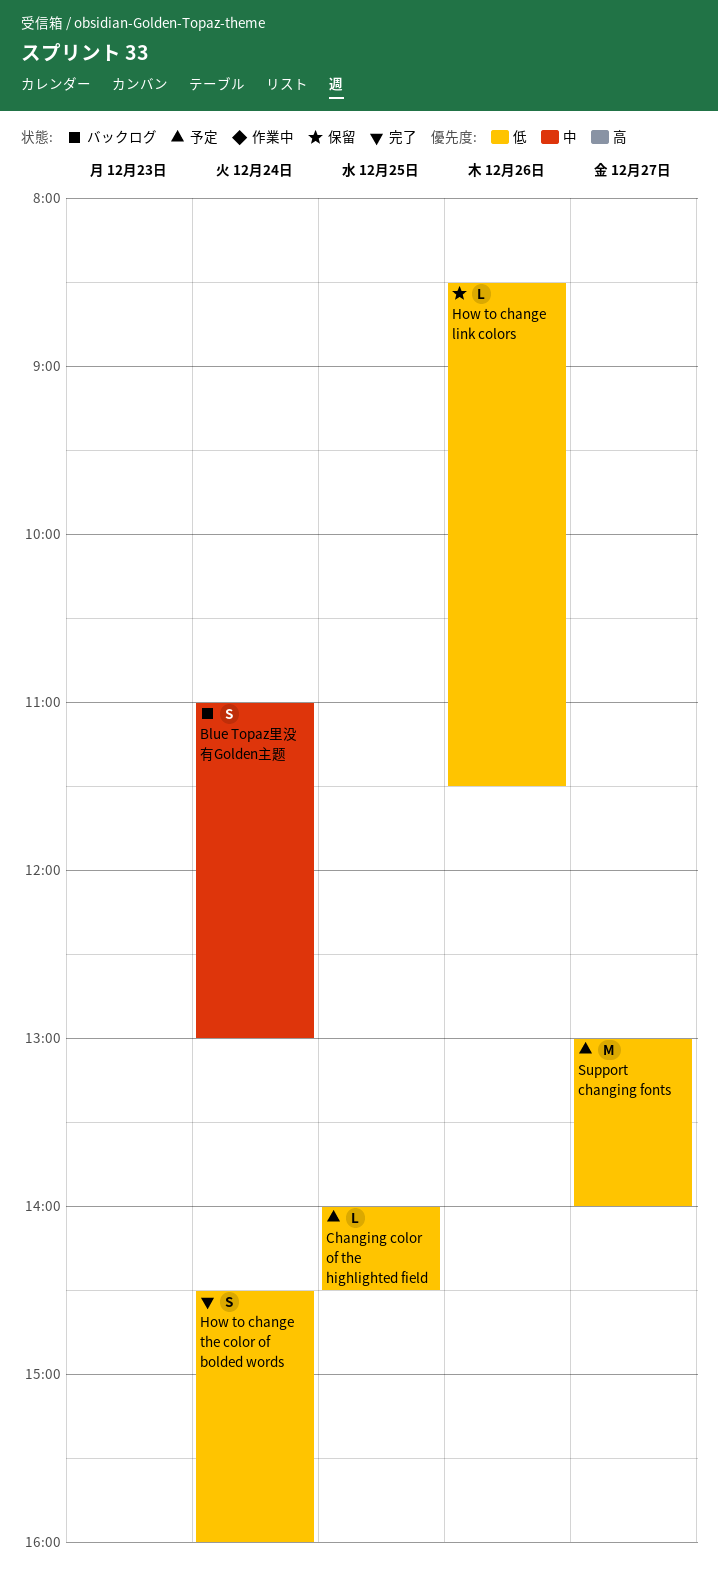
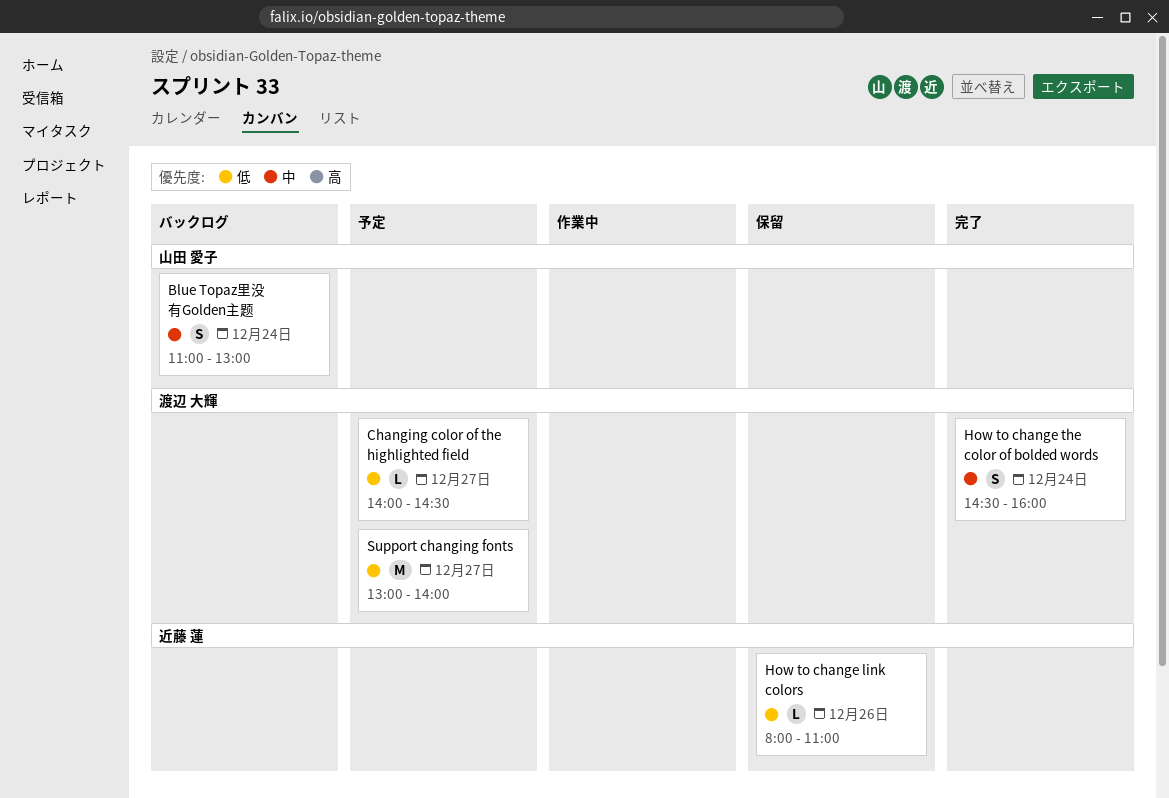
Changing color of the highlighted field, day: Dec 25 -> Dec 27
How to change link colors, begins: 08:30 -> 08:00
How to change link colors, ends: 11:30 -> 11:00
How to change the color of bolded words, priority: 低 -> 中

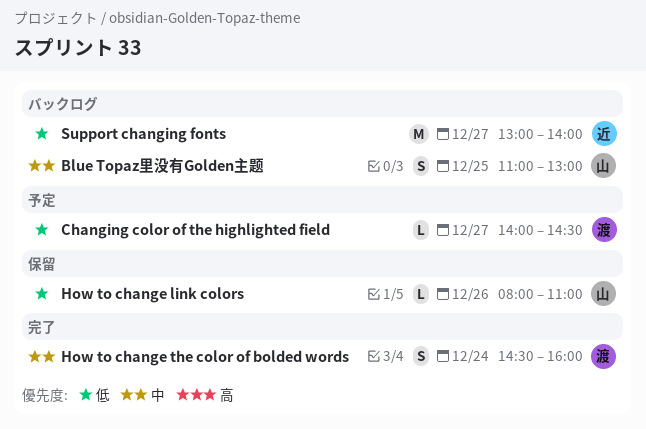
Blue Topaz里没有Golden主题, day: Dec 24 -> Dec 25
How to change link colors, owner: 近藤 蓮 -> 山田 愛子
Support changing fonts, status: 予定 -> バックログ
Support changing fonts, owner: 渡辺 大輝 -> 近藤 蓮

